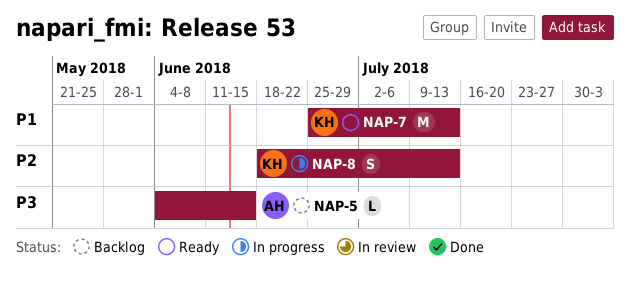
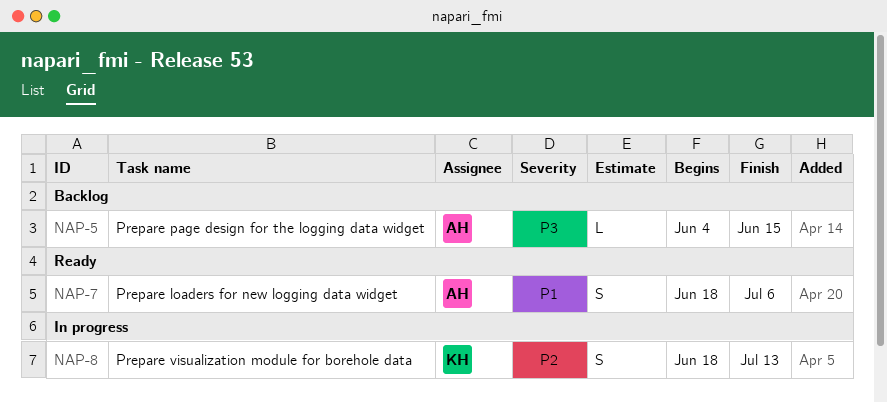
NAP-7, owner: KH -> AH
NAP-7, estimate: M -> S
NAP-7, start: Jun 25 -> Jun 18
NAP-7, due: Jul 13 -> Jul 6

